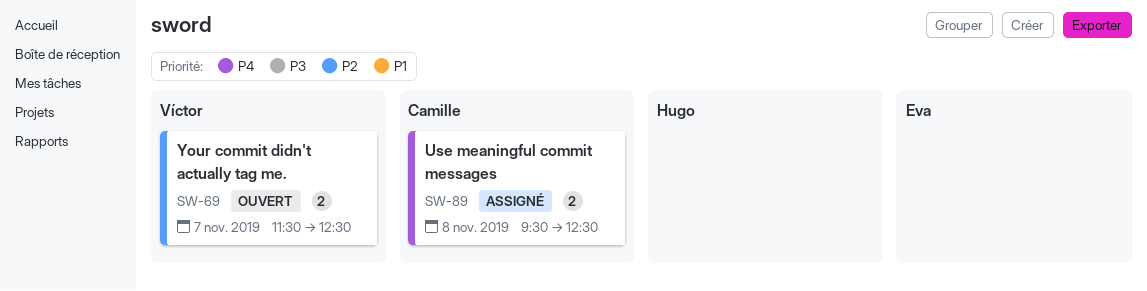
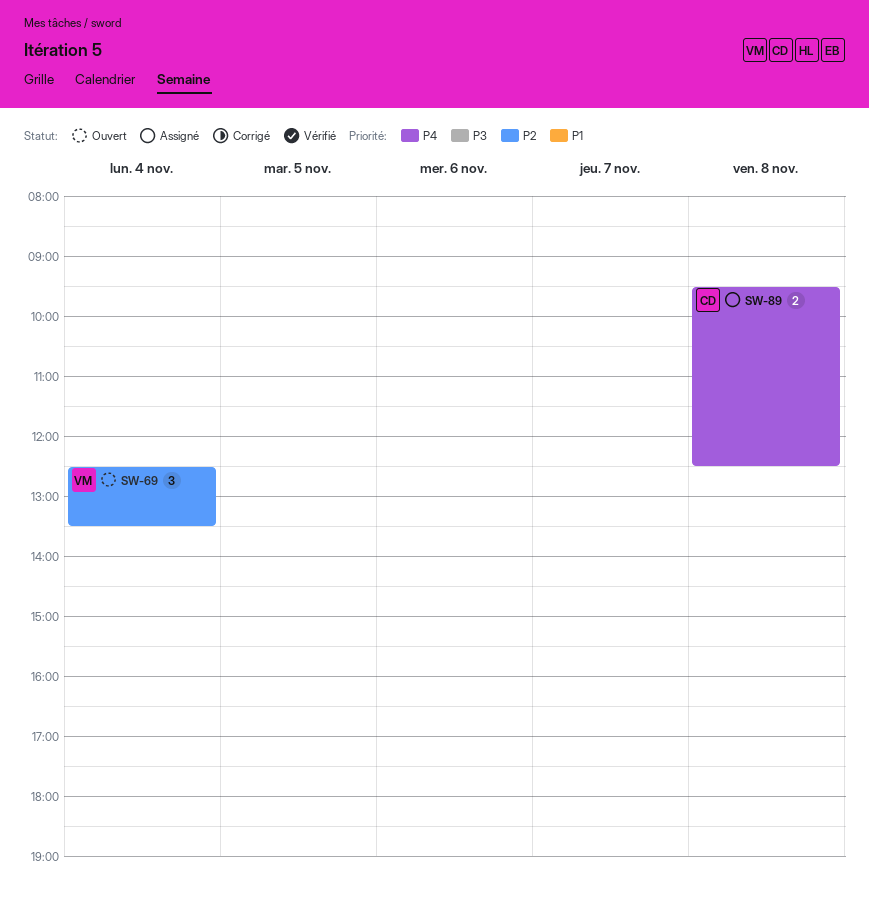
SW-69, estimate: 2 -> 3
SW-69, day: Nov 7 -> Nov 4
SW-69, begins: 11:30 -> 12:30
SW-69, ends: 12:30 -> 13:30

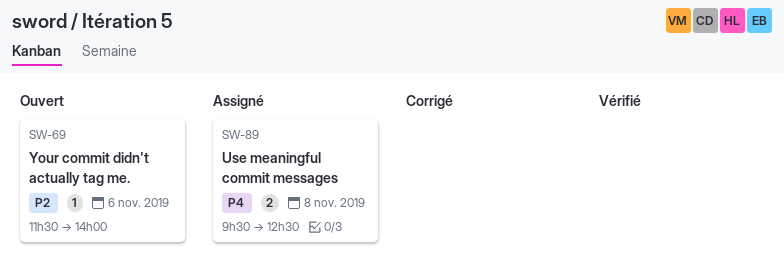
SW-69, estimate: 3 -> 1
SW-69, day: Nov 4 -> Nov 6
SW-69, begins: 12:30 -> 11:30
SW-69, ends: 13:30 -> 14:00

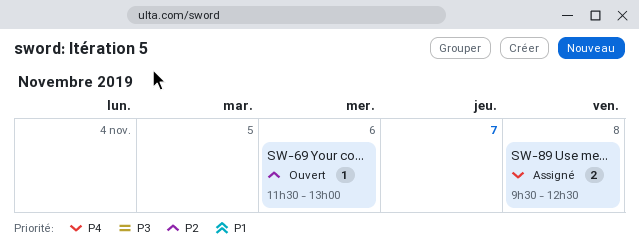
SW-69, ends: 14:00 -> 13:00

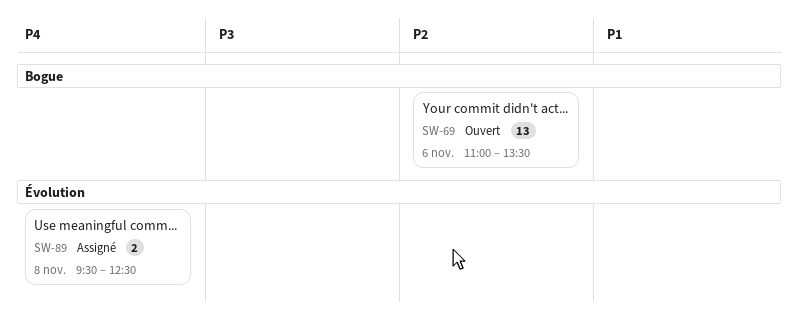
SW-69, estimate: 1 -> 13
SW-69, begins: 11:30 -> 11:00
SW-69, ends: 13:00 -> 13:30

